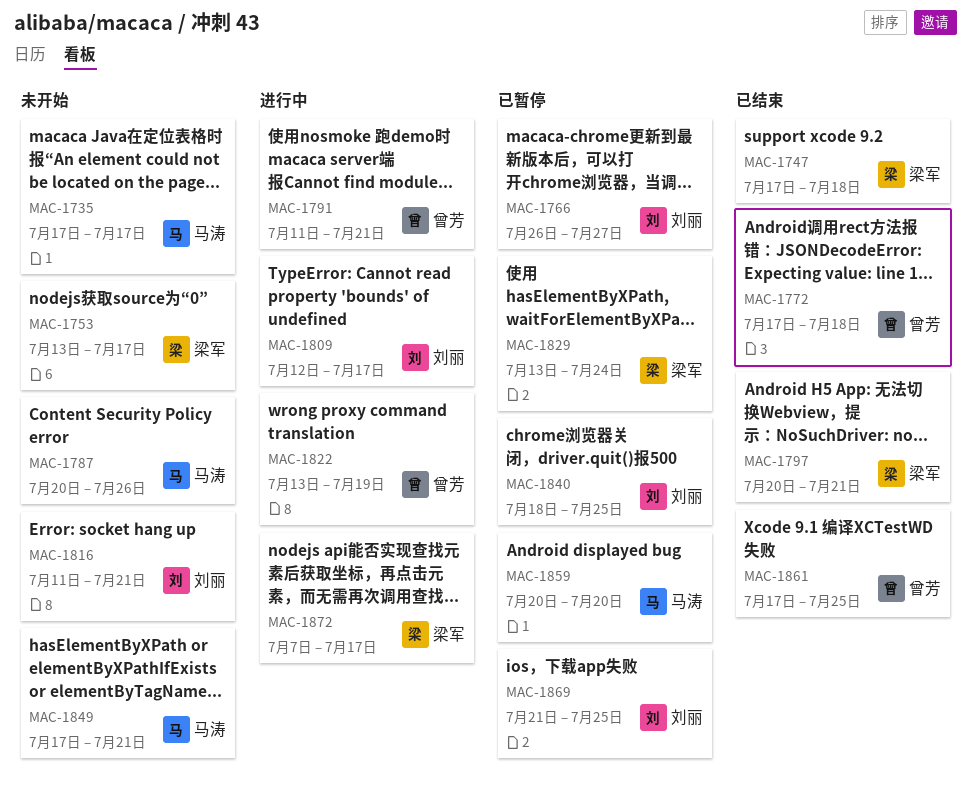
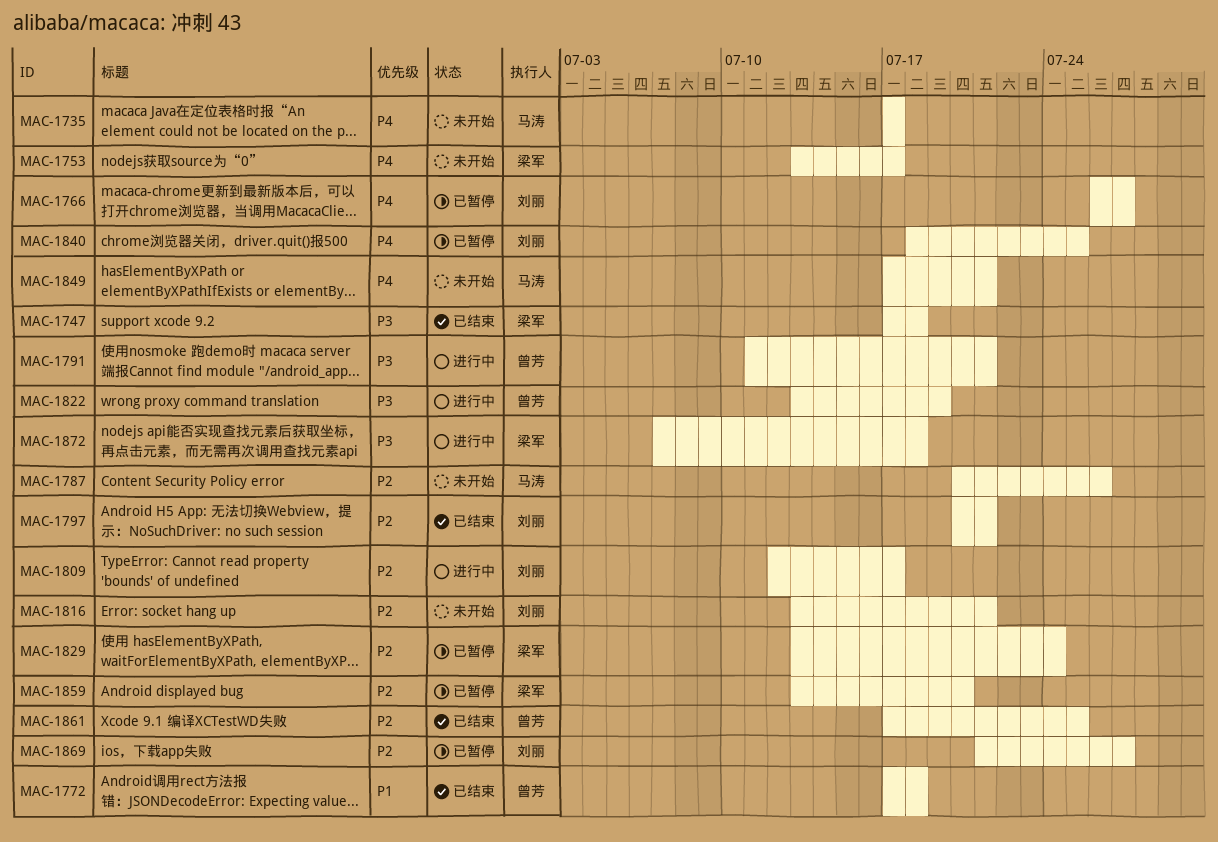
MAC-1797, owner: 梁军 -> 刘丽
MAC-1816, start: Jul 11 -> Jul 13
MAC-1859, owner: 马涛 -> 梁军
MAC-1859, start: Jul 20 -> Jul 13
MAC-1869, due: Jul 25 -> Jul 27
MAC-1872, due: Jul 17 -> Jul 18

